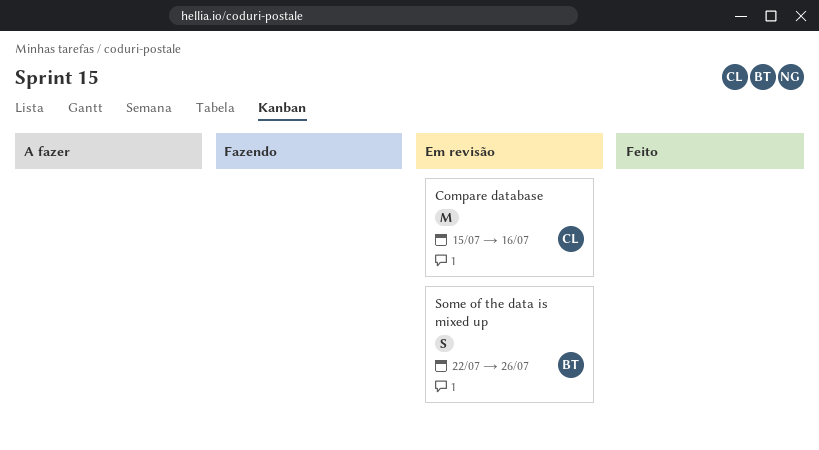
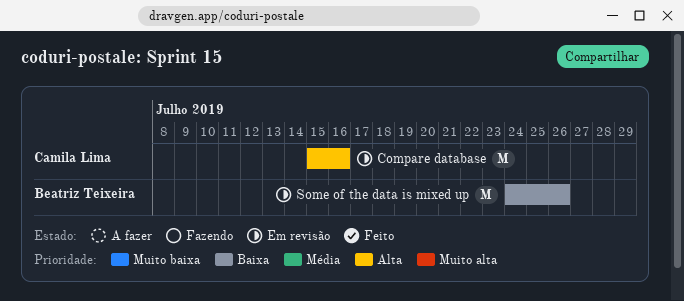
Some of the data is mixed up, estimate: S -> M
Some of the data is mixed up, start: Jul 22 -> Jul 24

